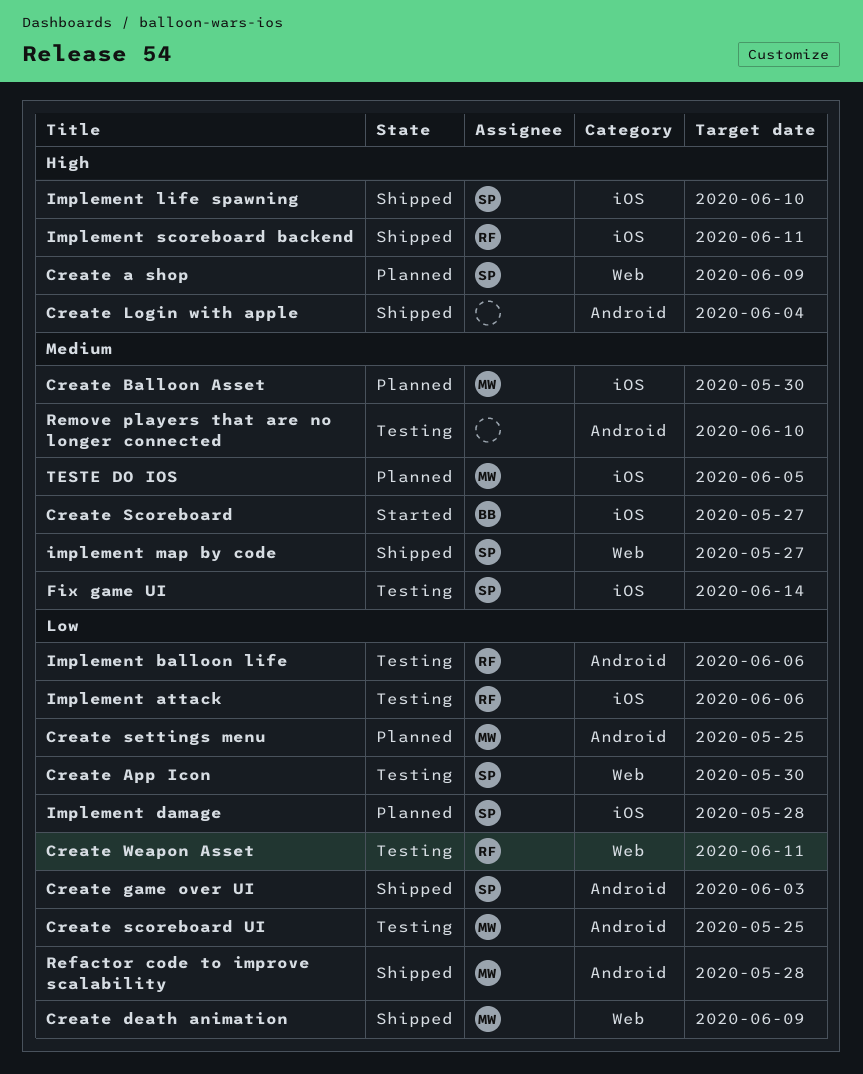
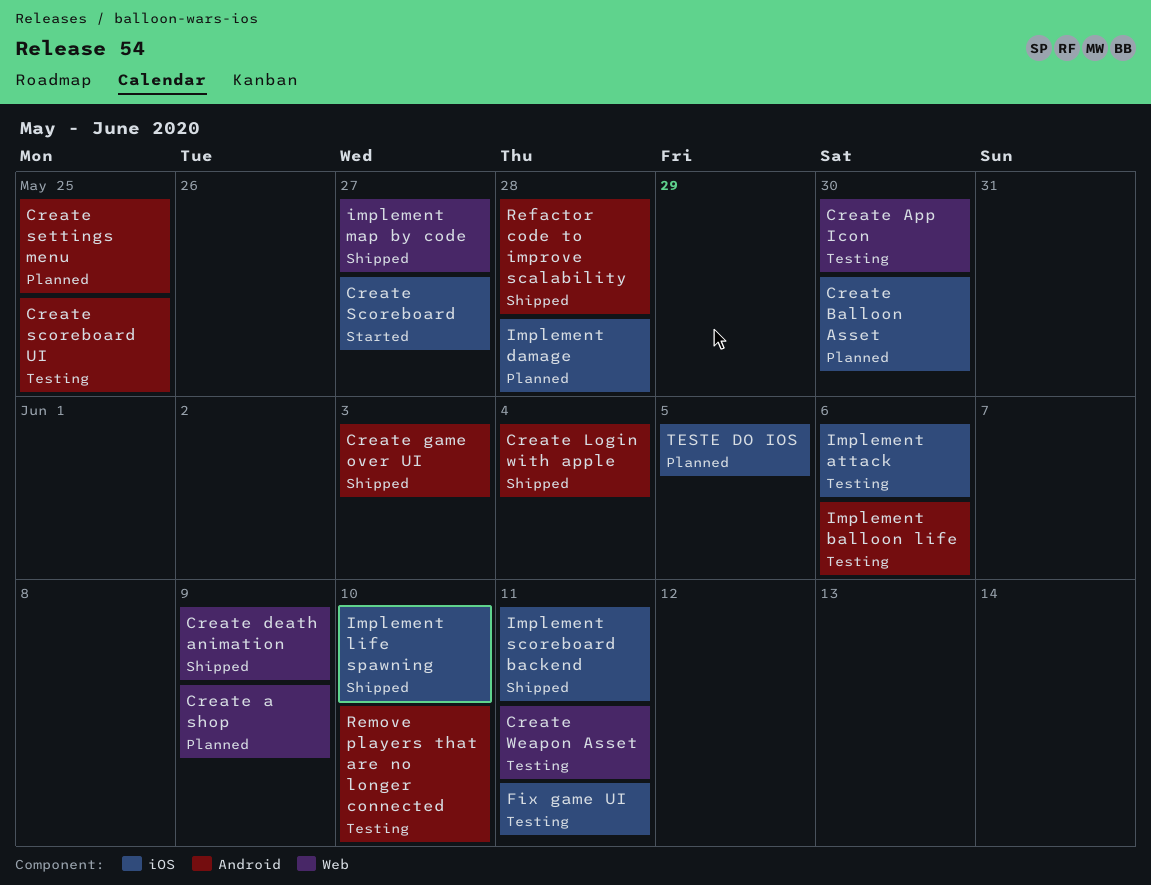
Fix game UI, due: Jun 14 -> Jun 11

